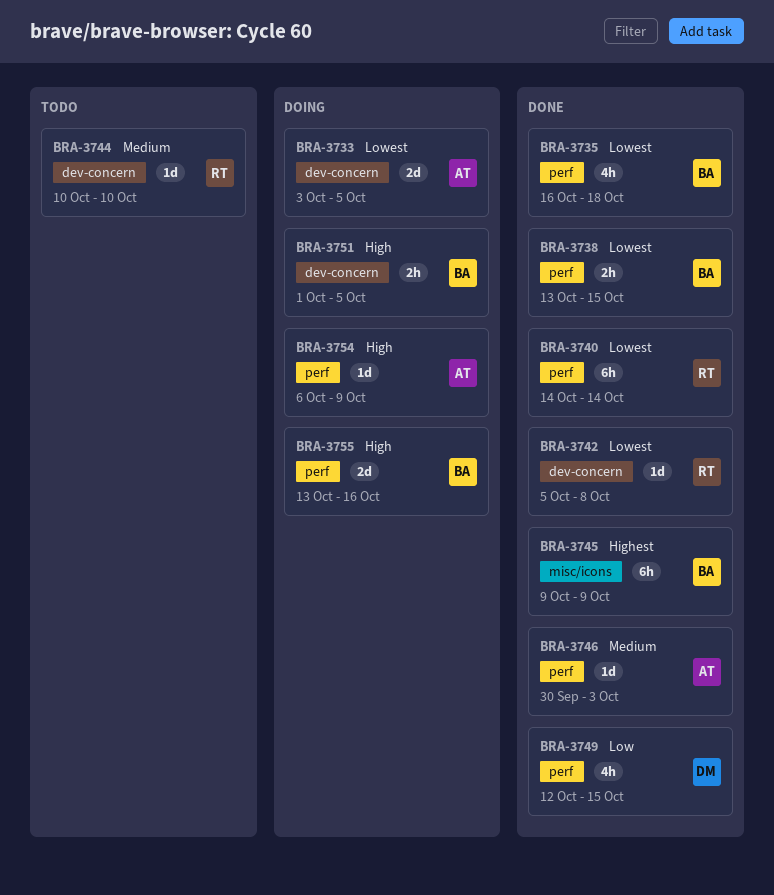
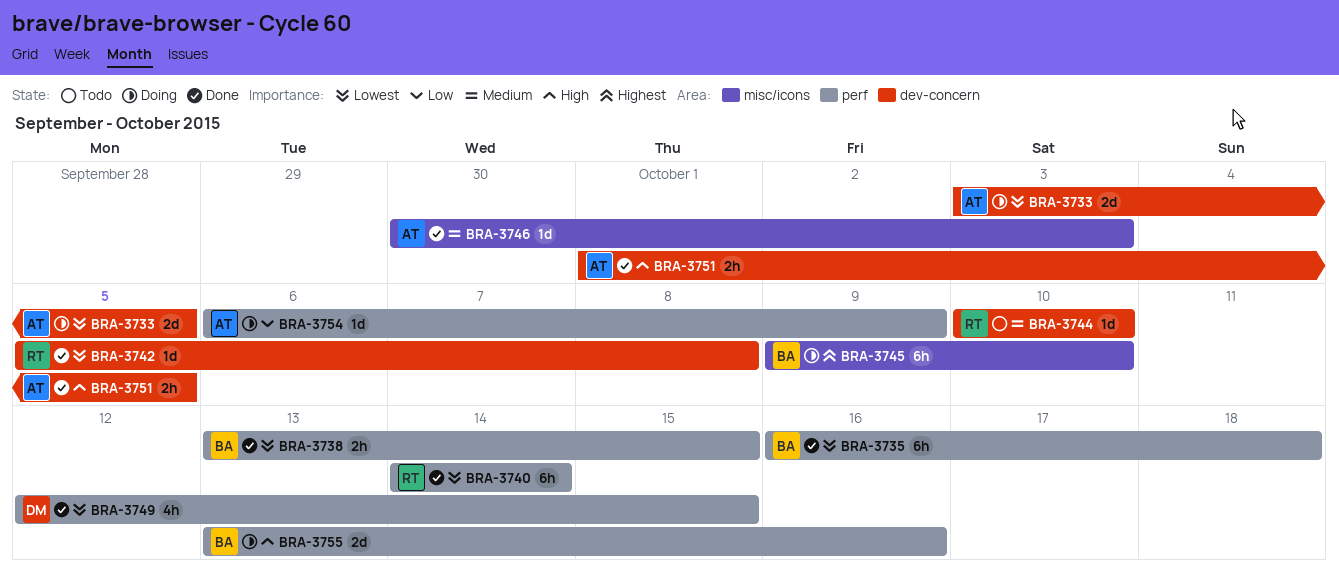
BRA-3735, estimate: 4h -> 6h
BRA-3745, status: Done -> Doing
BRA-3745, due: Oct 9 -> Oct 10
BRA-3746, label: perf -> misc/icons
BRA-3749, priority: Low -> Lowest
BRA-3751, status: Doing -> Done
BRA-3751, owner: BA -> AT
BRA-3754, priority: High -> Low

